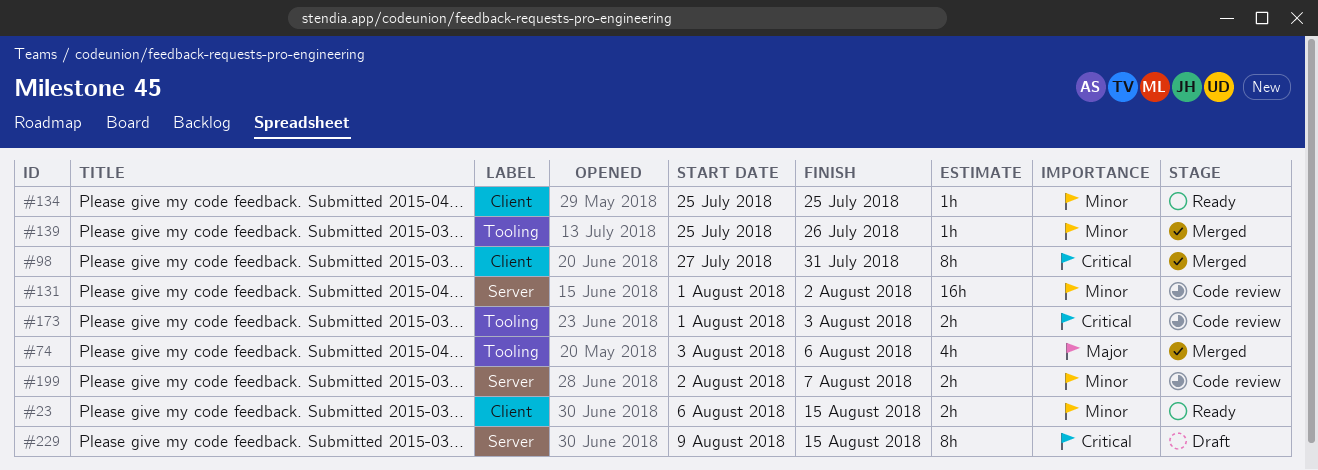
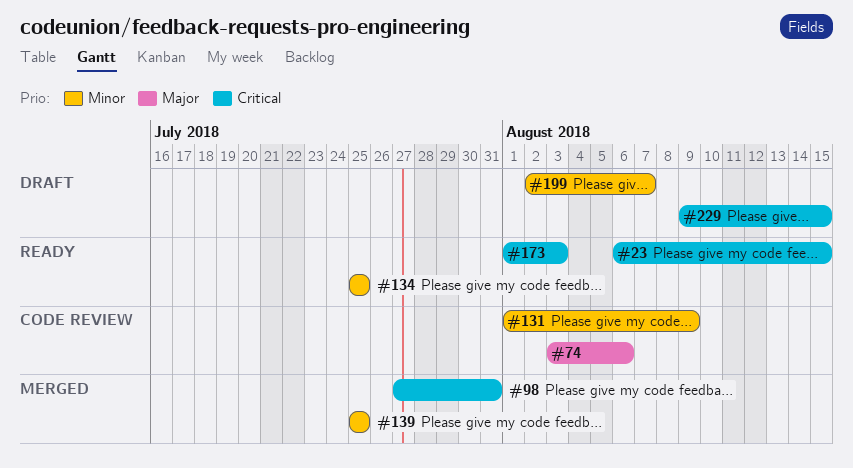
#23, priority: Minor -> Critical
#74, status: Merged -> Code review
#131, due: Aug 2 -> Aug 9
#139, due: Jul 26 -> Jul 25
#173, status: Code review -> Ready
#199, status: Code review -> Draft

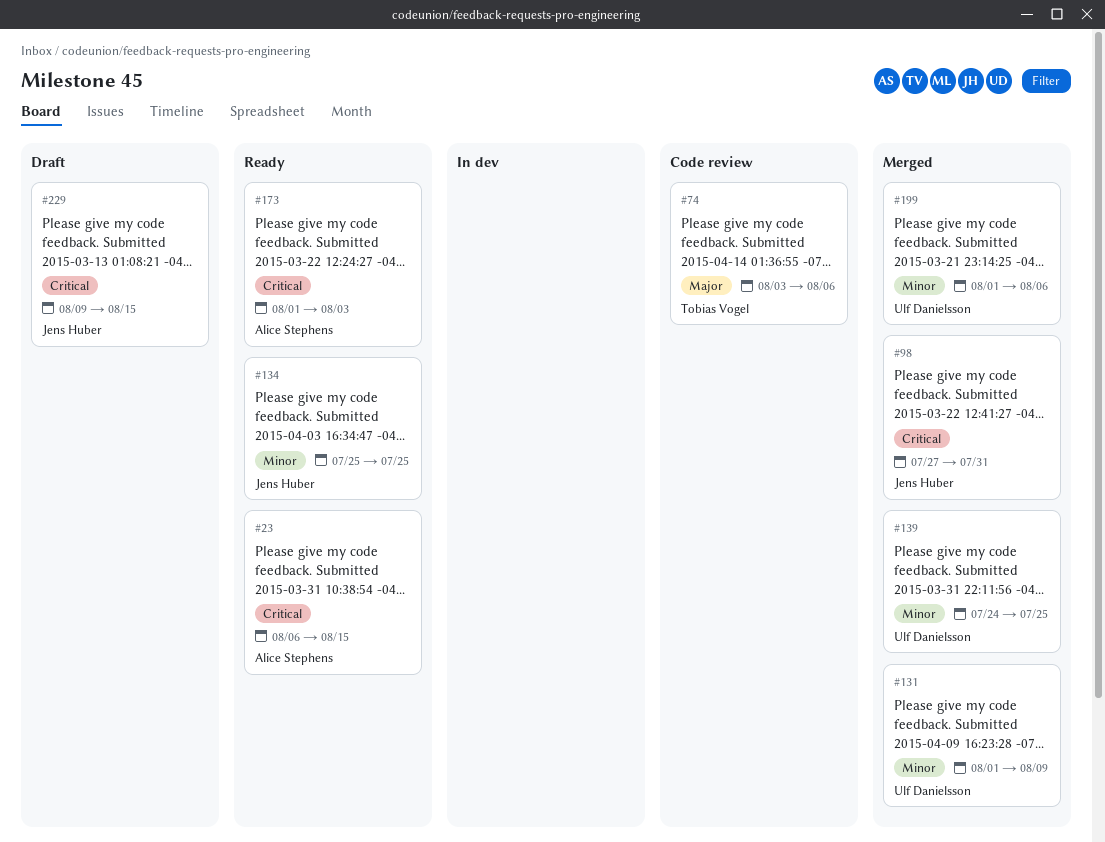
#131, status: Code review -> Merged
#139, start: Jul 25 -> Jul 24
#199, status: Draft -> Merged
#199, start: Aug 2 -> Aug 1
#199, due: Aug 7 -> Aug 6

